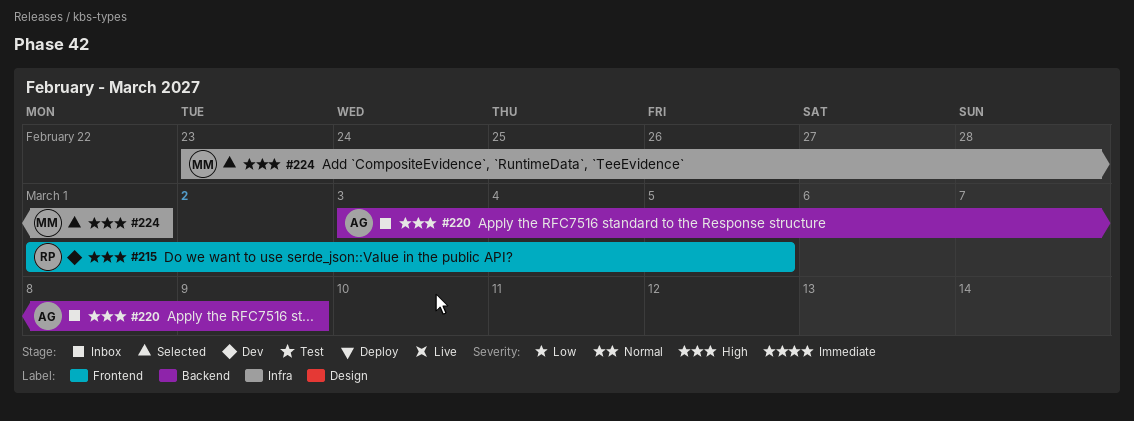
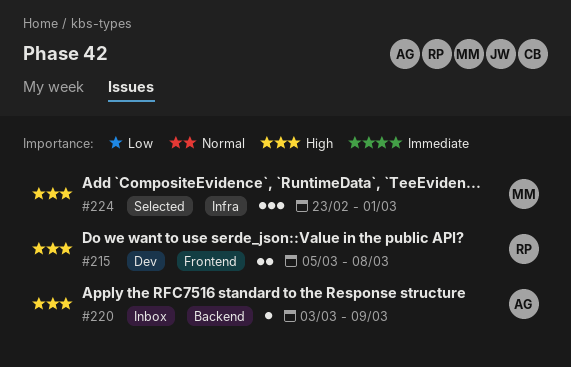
#215, start: Mar 1 -> Mar 5
#215, due: Mar 5 -> Mar 8

